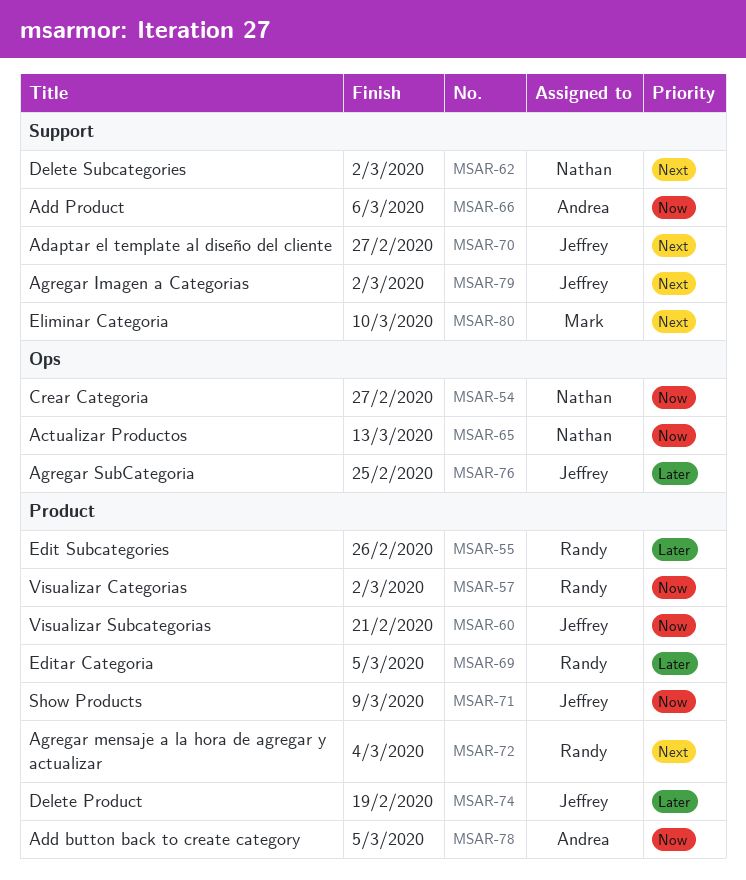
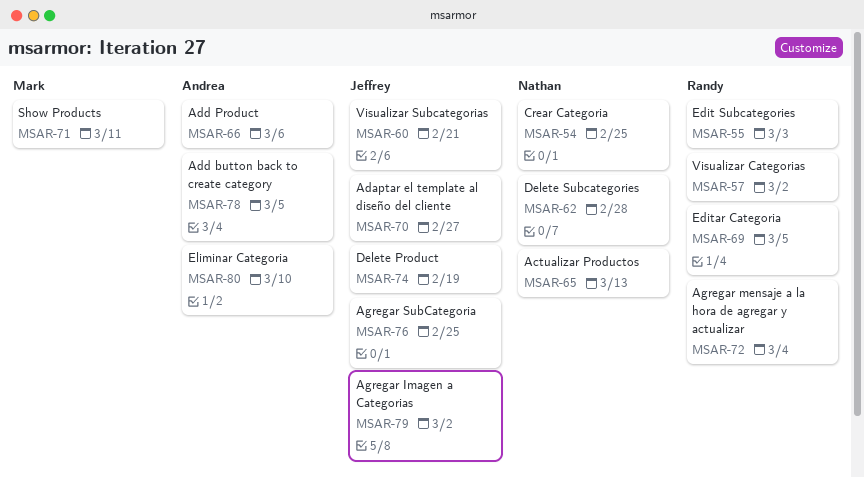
MSAR-54, due: Feb 27 -> Feb 25
MSAR-55, due: Feb 26 -> Mar 3
MSAR-62, due: Mar 2 -> Feb 28
MSAR-71, owner: Jeffrey -> Mark
MSAR-71, due: Mar 9 -> Mar 11
MSAR-80, owner: Mark -> Andrea

